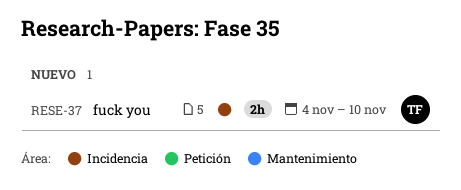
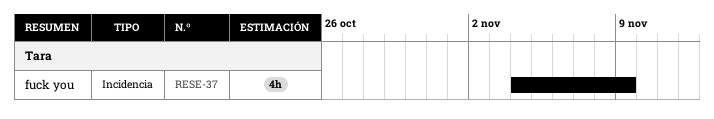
RESE-37, estimate: 2h -> 4h
RESE-37, due: Nov 10 -> Nov 9

